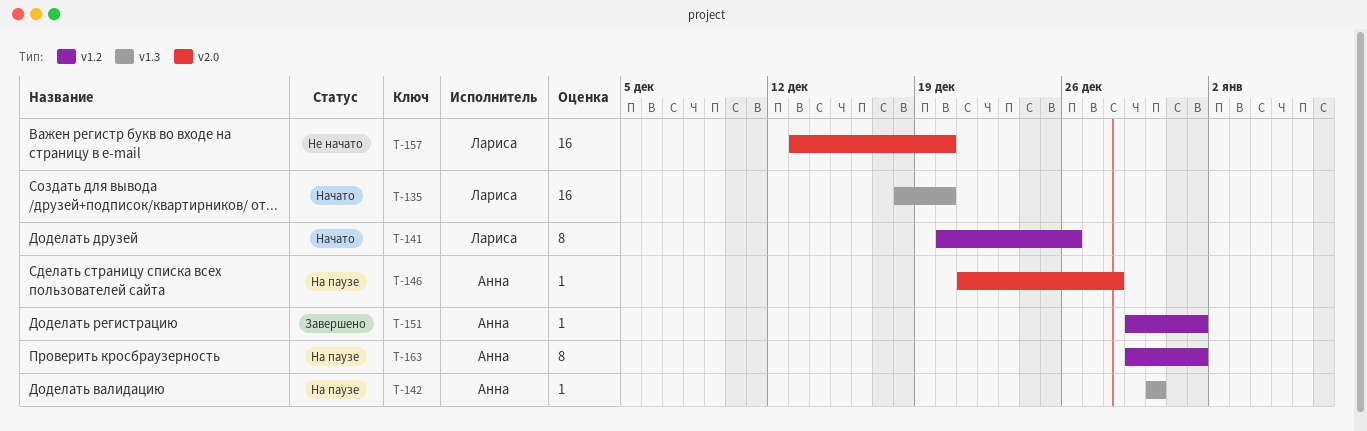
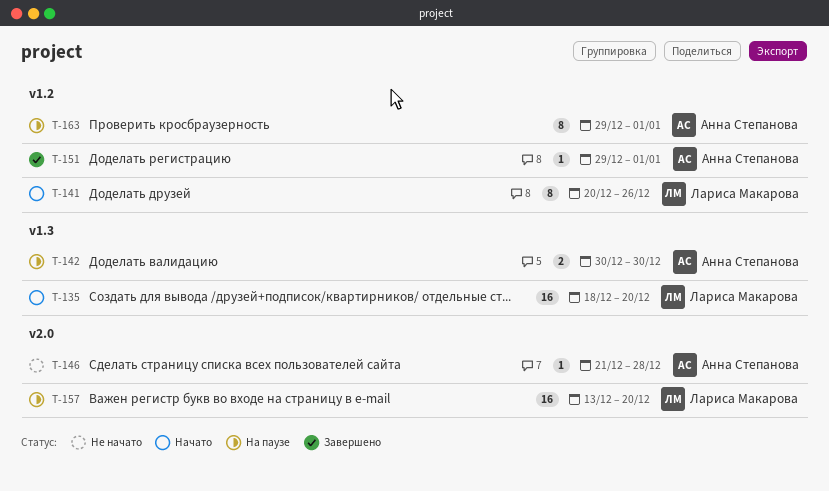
T-142, estimate: 1 -> 2
T-146, status: На паузе -> Не начато
T-157, status: Не начато -> На паузе

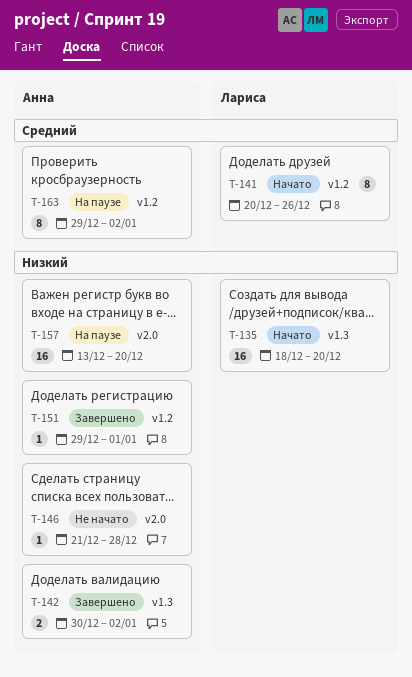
T-142, status: На паузе -> Завершено
T-142, due: Dec 30 -> Jan 2
T-157, owner: Лариса Макарова -> Анна Степанова
T-163, due: Jan 1 -> Jan 2

